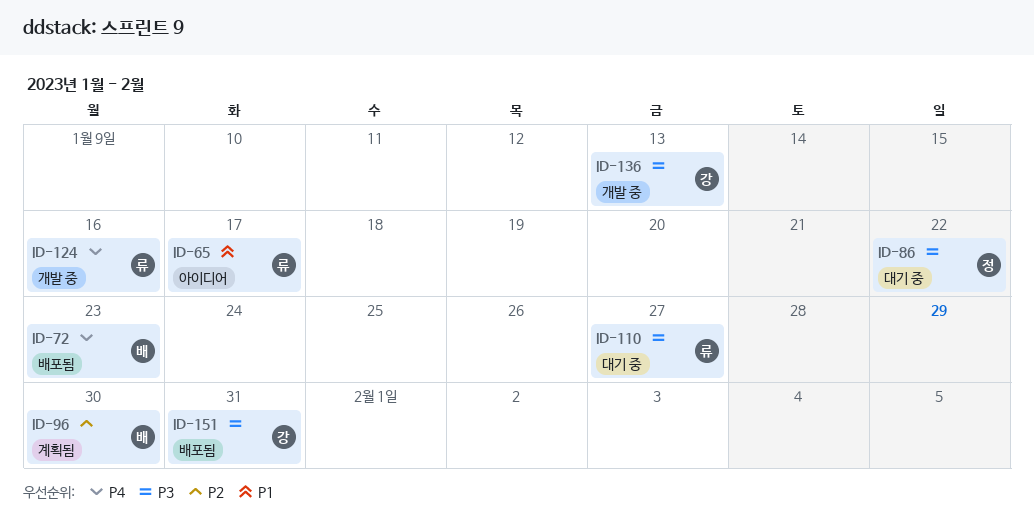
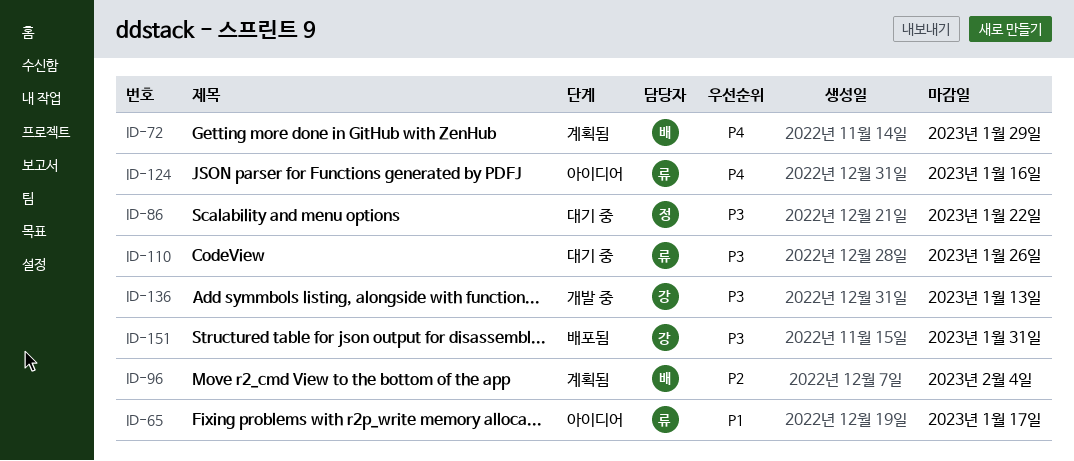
ID-72, status: 배포됨 -> 계획됨
ID-72, due: Jan 23 -> Jan 29
ID-96, due: Jan 30 -> Feb 4
ID-110, due: Jan 27 -> Jan 26
ID-124, status: 개발 중 -> 아이디어

